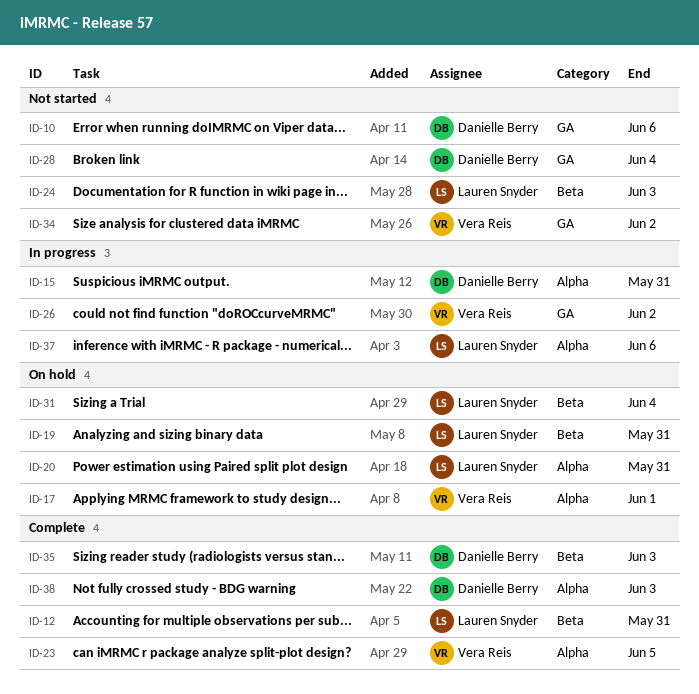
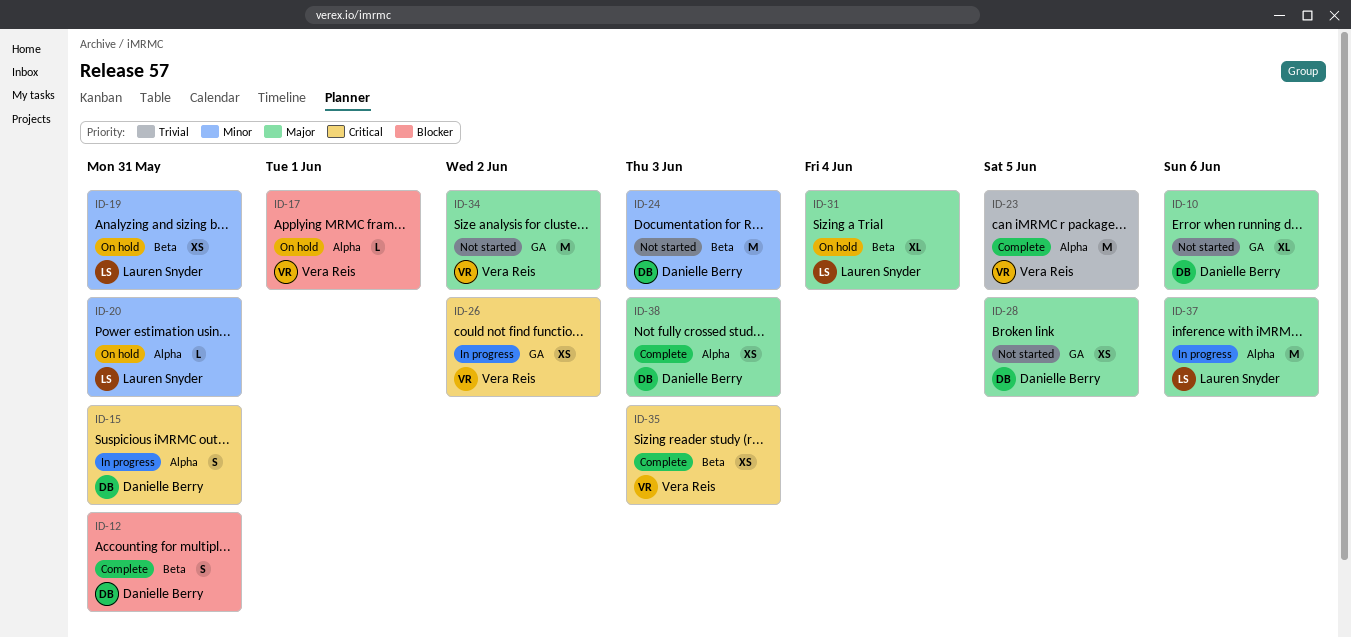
ID-12, owner: Lauren Snyder -> Danielle Berry
ID-24, owner: Lauren Snyder -> Danielle Berry
ID-28, due: Jun 4 -> Jun 5
ID-35, owner: Danielle Berry -> Vera Reis

